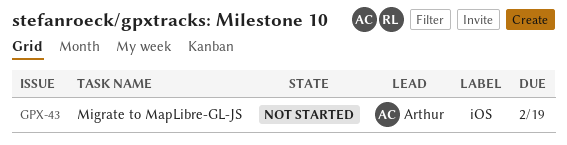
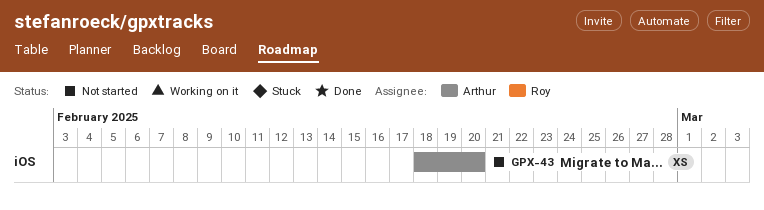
GPX-43, due: Feb 19 -> Feb 20

